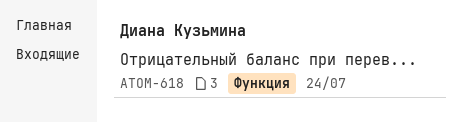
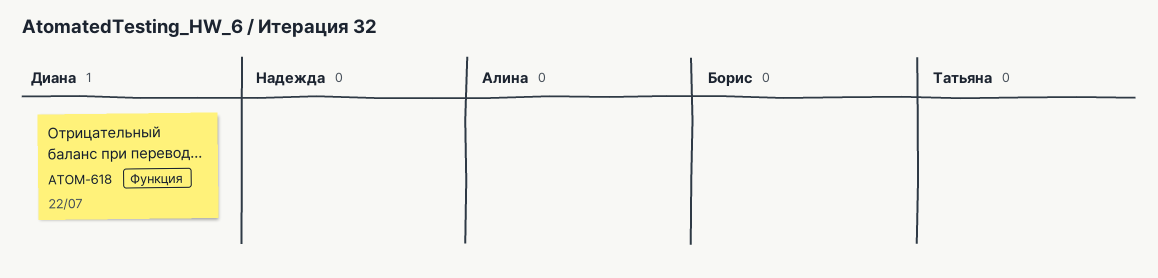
ATOM-618, due: Jul 24 -> Jul 22

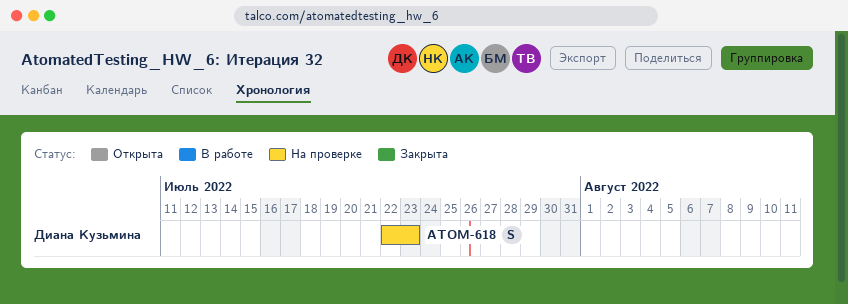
ATOM-618, due: Jul 22 -> Jul 23

